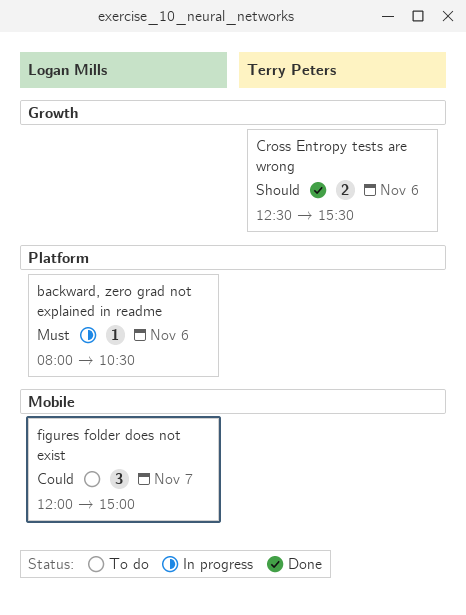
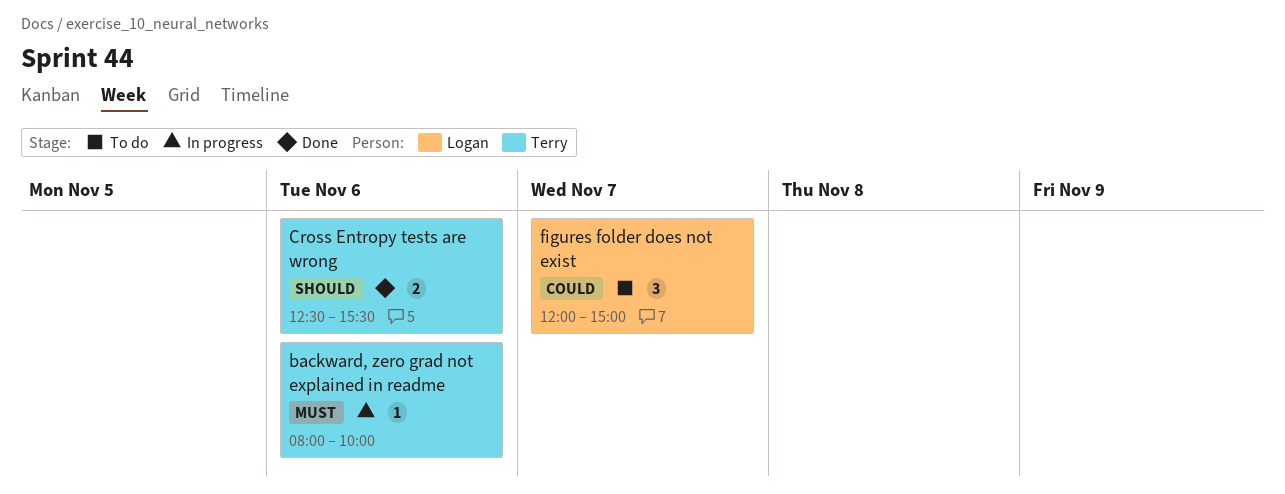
backward, zero grad not explained in readme, owner: Logan Mills -> Terry Peters
backward, zero grad not explained in readme, ends: 10:30 -> 10:00

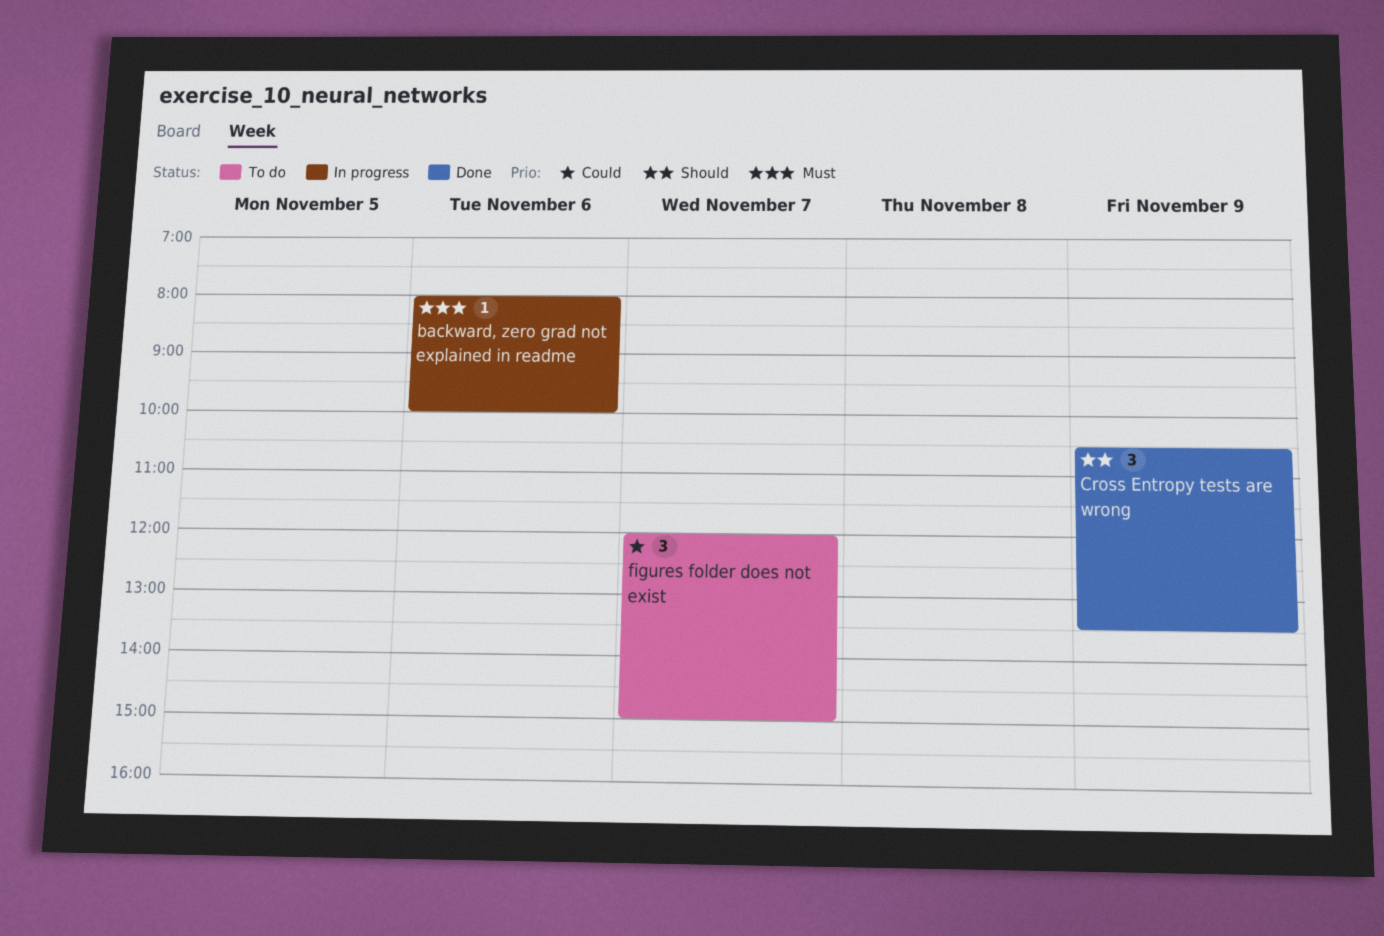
Cross Entropy tests are wrong, estimate: 2 -> 3
Cross Entropy tests are wrong, day: Nov 6 -> Nov 9
Cross Entropy tests are wrong, begins: 12:30 -> 10:30
Cross Entropy tests are wrong, ends: 15:30 -> 13:30

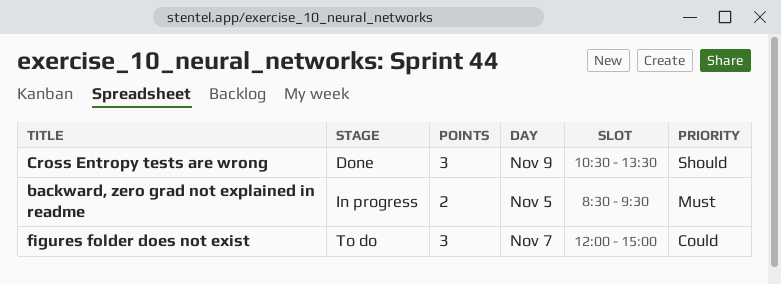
backward, zero grad not explained in readme, estimate: 1 -> 2
backward, zero grad not explained in readme, day: Nov 6 -> Nov 5
backward, zero grad not explained in readme, begins: 08:00 -> 08:30
backward, zero grad not explained in readme, ends: 10:00 -> 09:30

